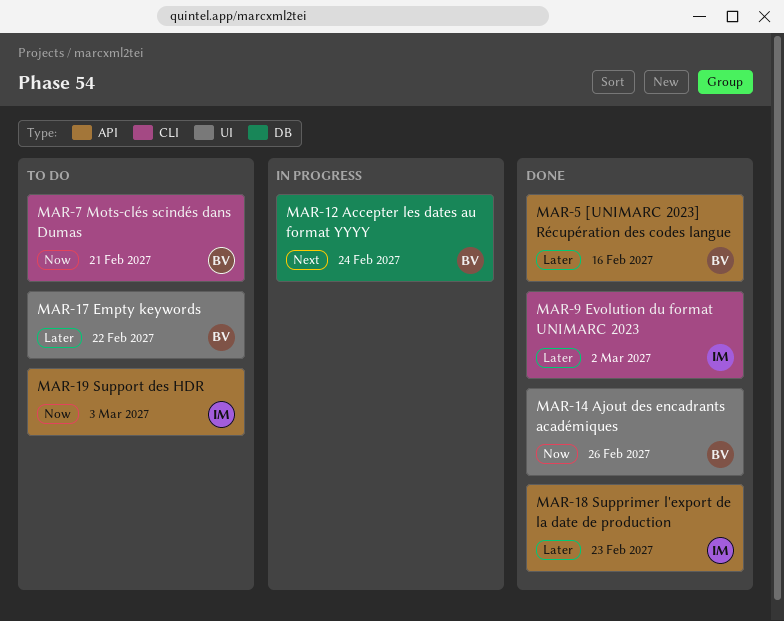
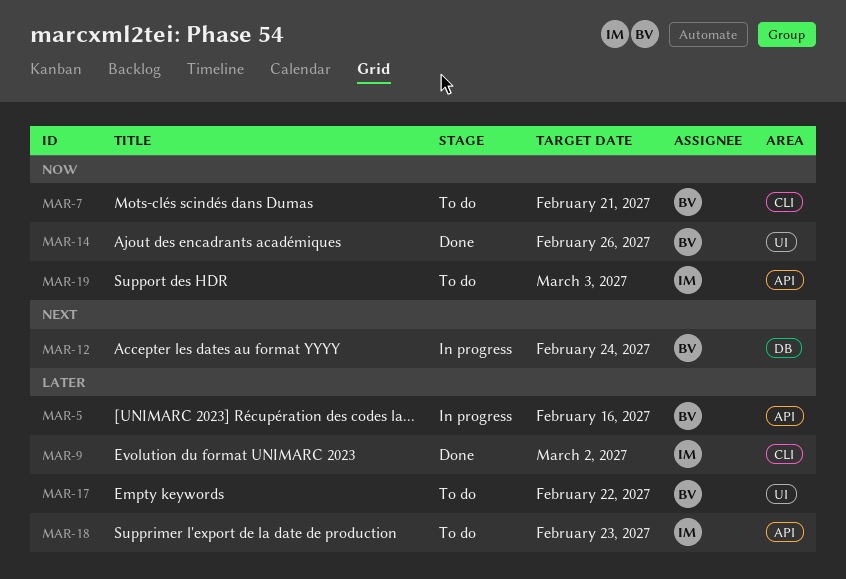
MAR-5, status: Done -> In progress
MAR-18, status: Done -> To do

